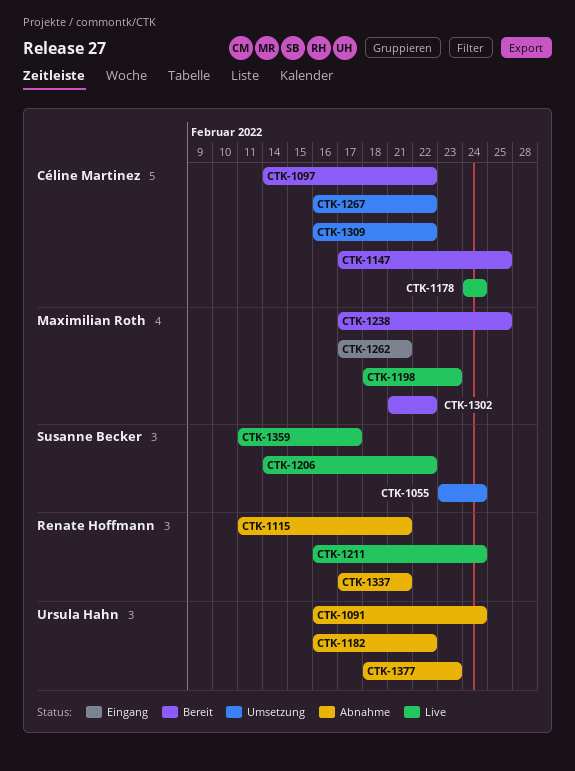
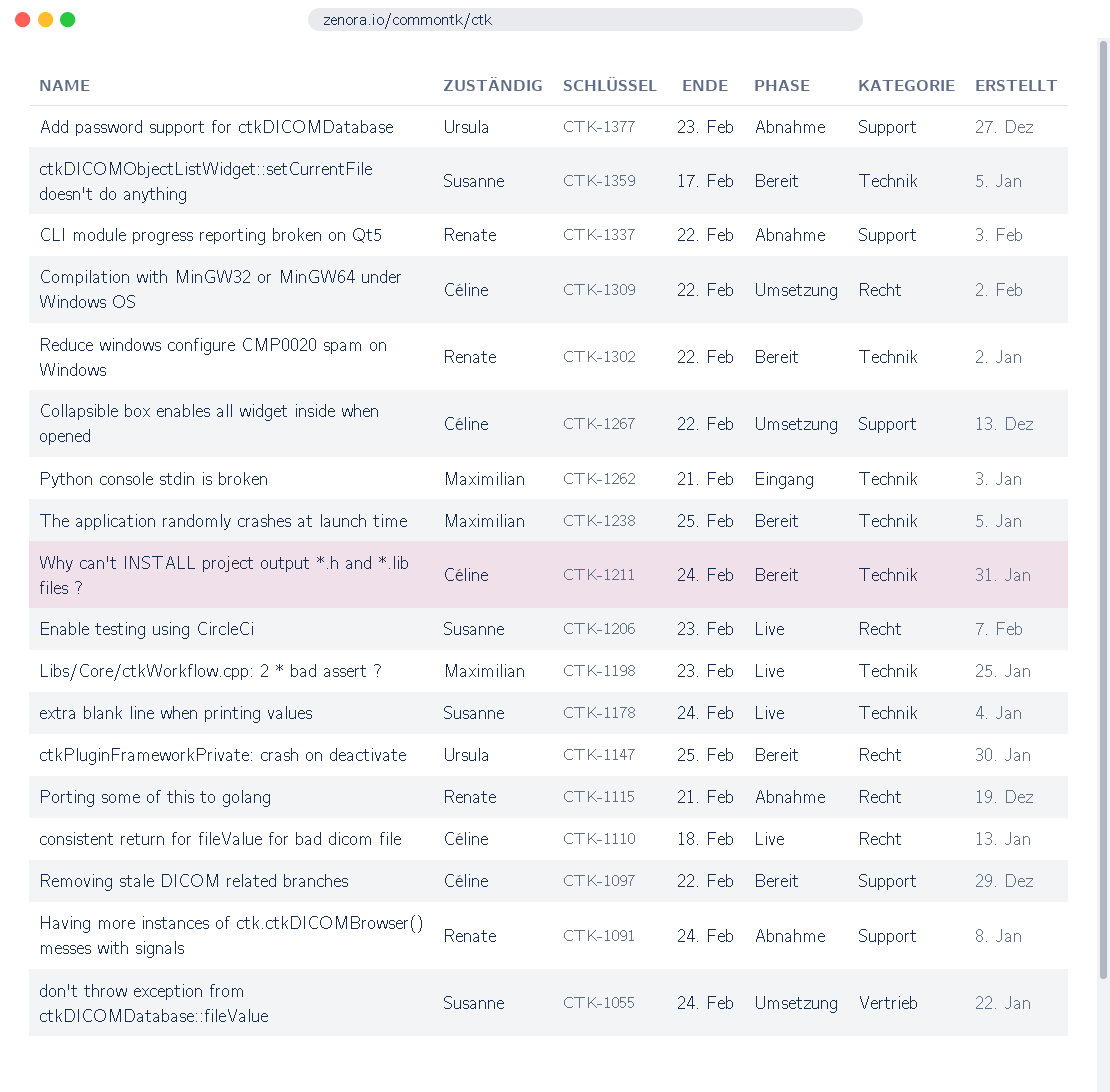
CTK-1091, owner: Ursula Hahn -> Renate Hoffmann
CTK-1110: none -> present
CTK-1147, owner: Céline Martinez -> Ursula Hahn
CTK-1178, owner: Céline Martinez -> Susanne Becker
CTK-1182: present -> none
CTK-1206, due: Feb 22 -> Feb 23
CTK-1211, status: Live -> Bereit
CTK-1211, owner: Renate Hoffmann -> Céline Martinez
CTK-1302, owner: Maximilian Roth -> Renate Hoffmann
CTK-1337, due: Feb 21 -> Feb 22
CTK-1359, status: Live -> Bereit

